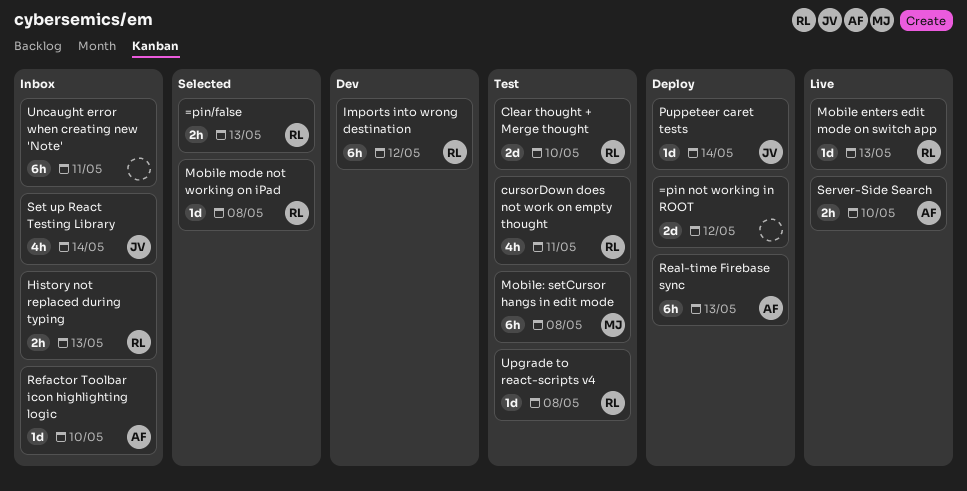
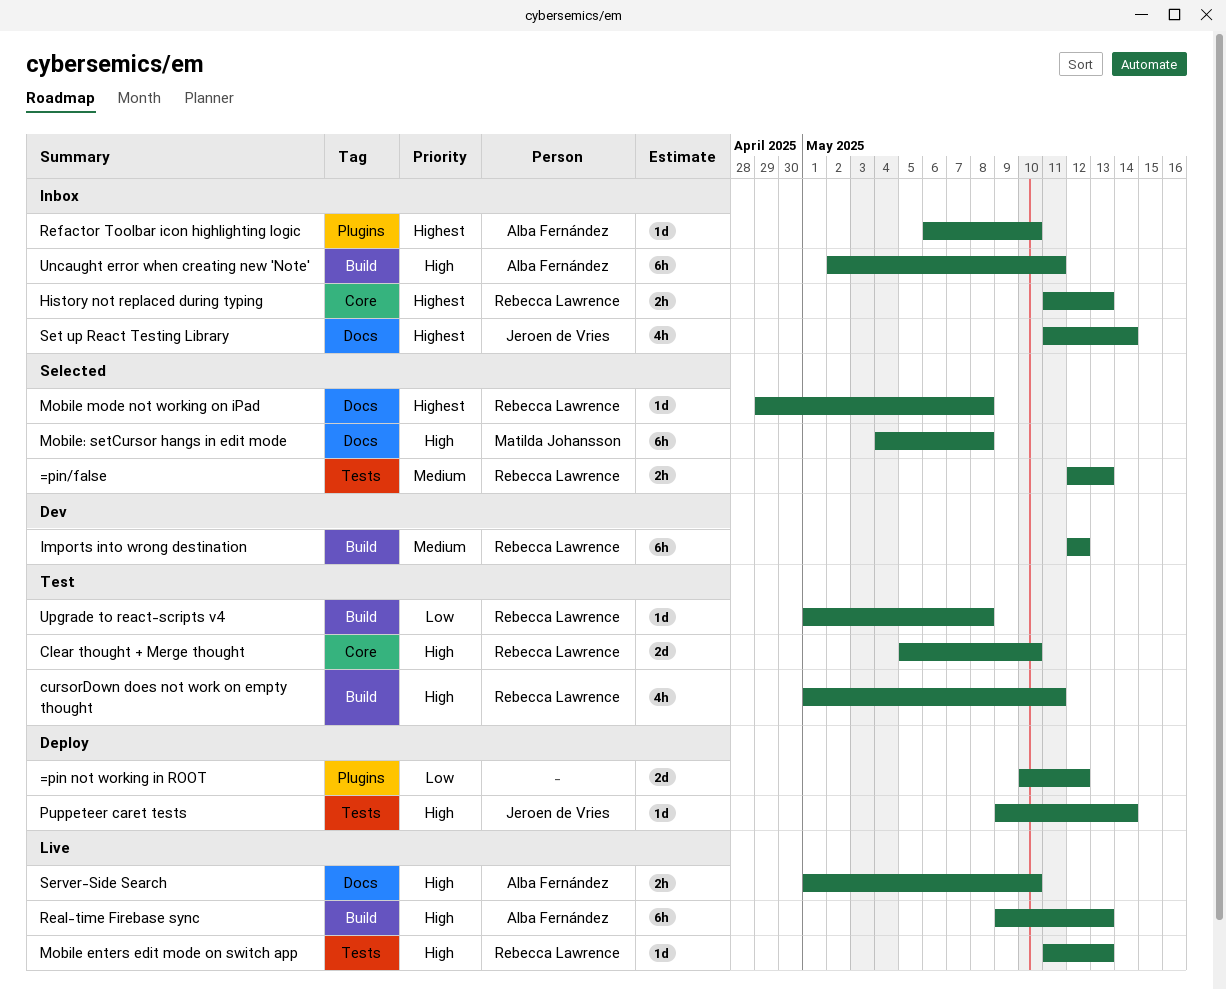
Mobile: setCursor hangs in edit mode, status: Test -> Selected
Real-time Firebase sync, status: Deploy -> Live
Uncaught error when creating new 'Note', owner: none -> Alba Fernández

